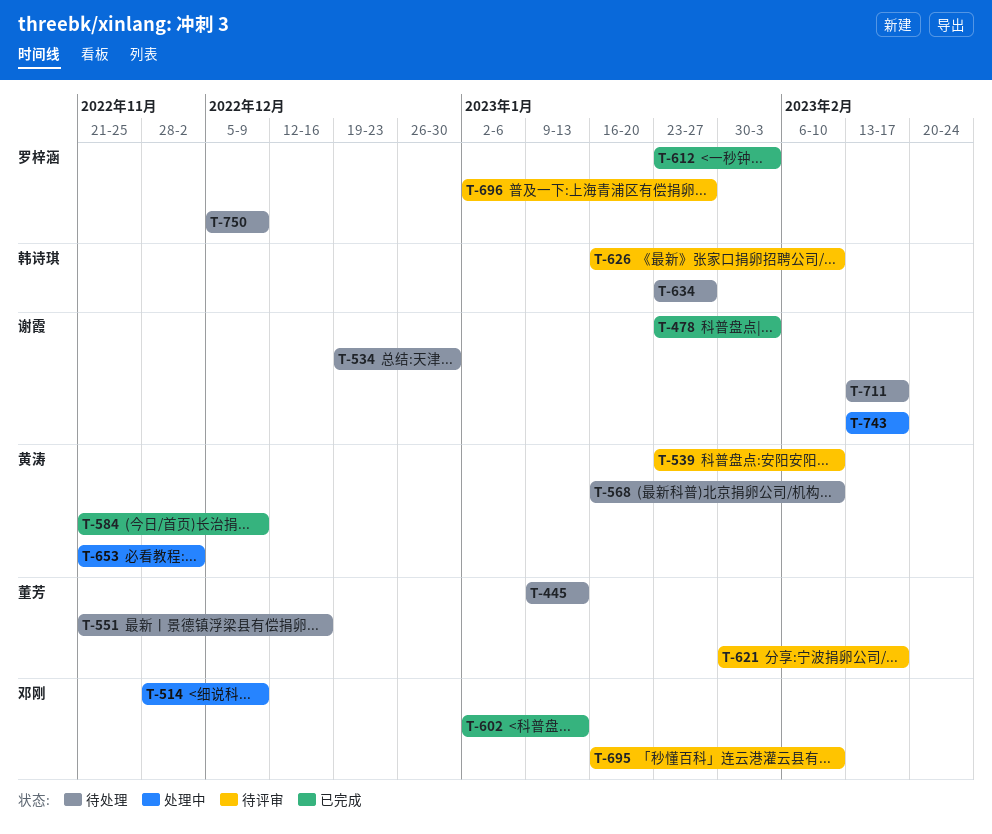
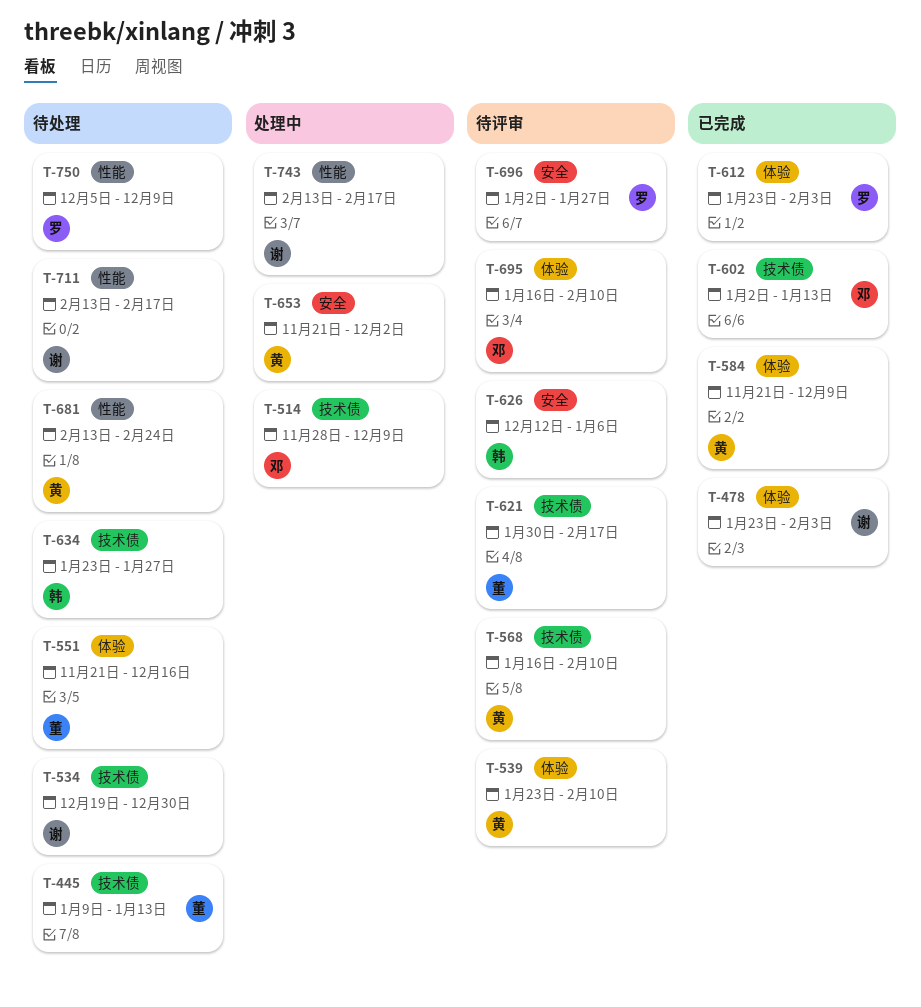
T-568, status: 待处理 -> 待评审
T-626, start: Jan 16 -> Dec 12
T-626, due: Feb 10 -> Jan 6
T-681: none -> present

